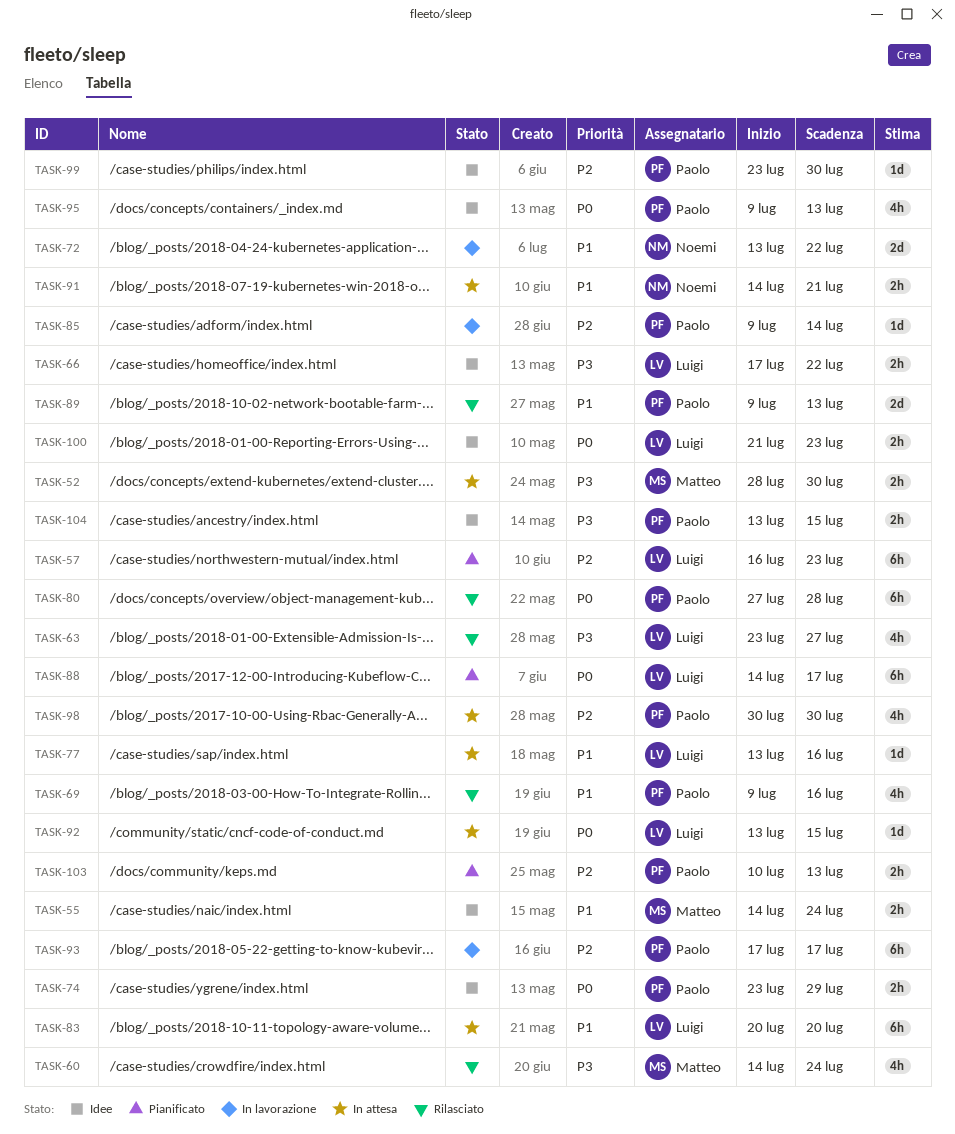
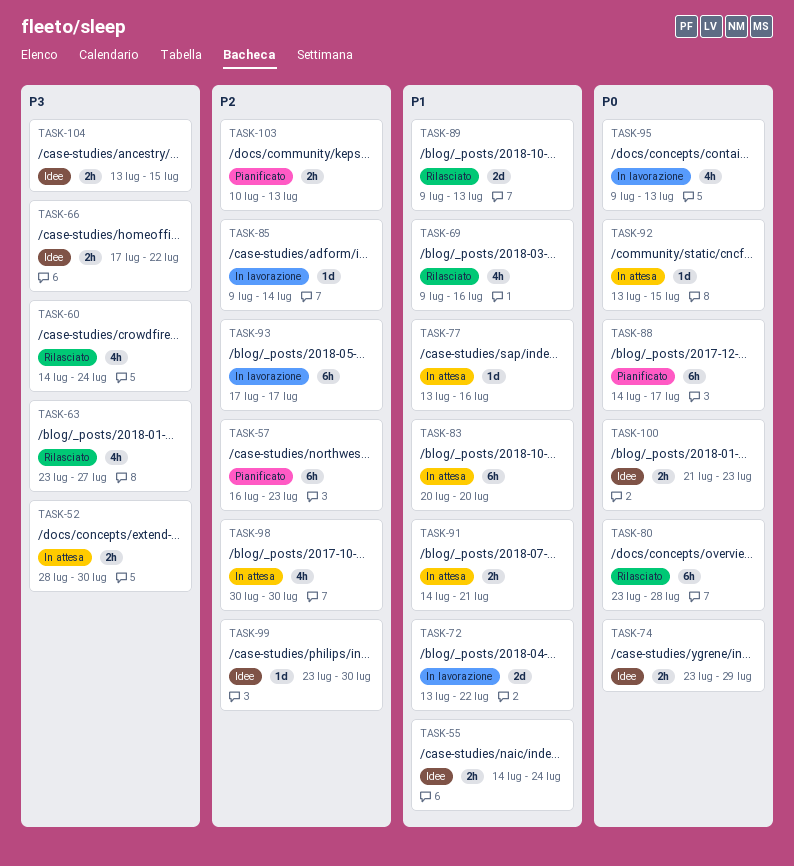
TASK-80, start: Jul 27 -> Jul 23
TASK-95, status: Idee -> In lavorazione

